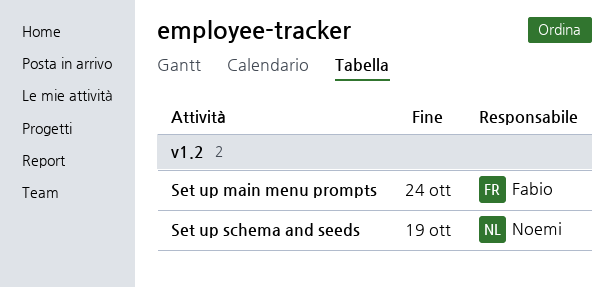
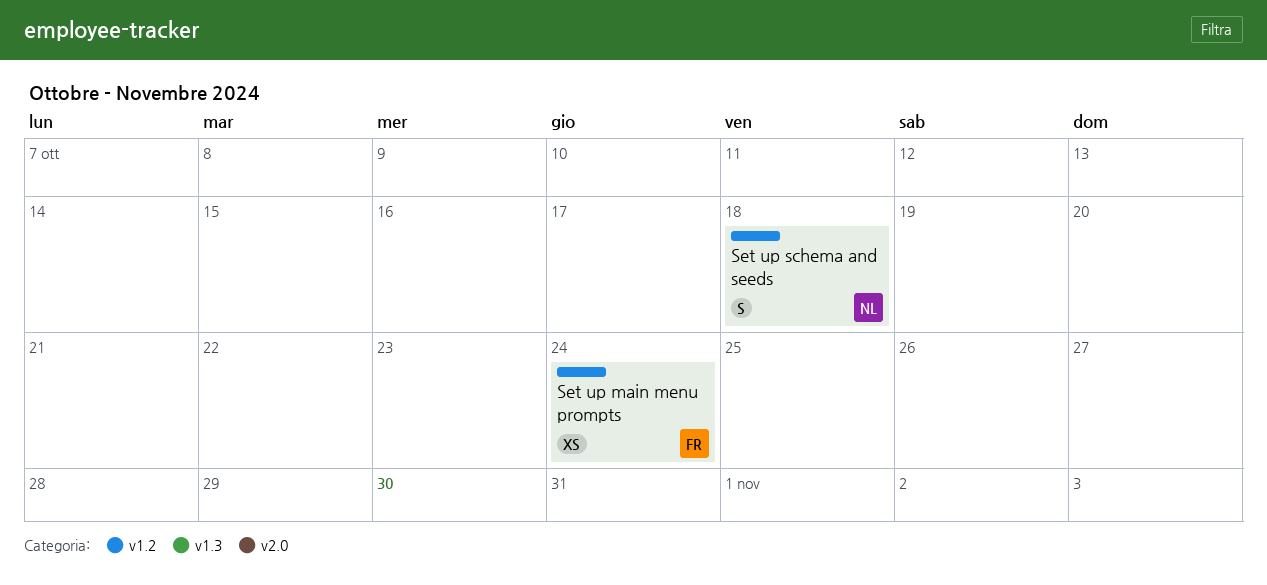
Set up schema and seeds, due: Oct 19 -> Oct 18

